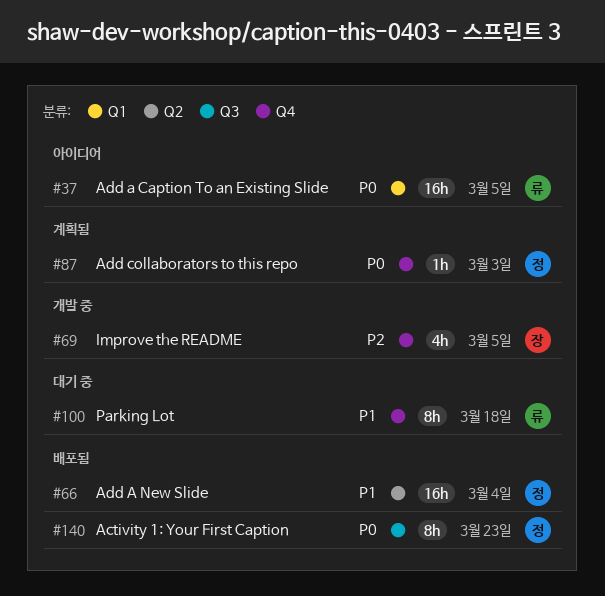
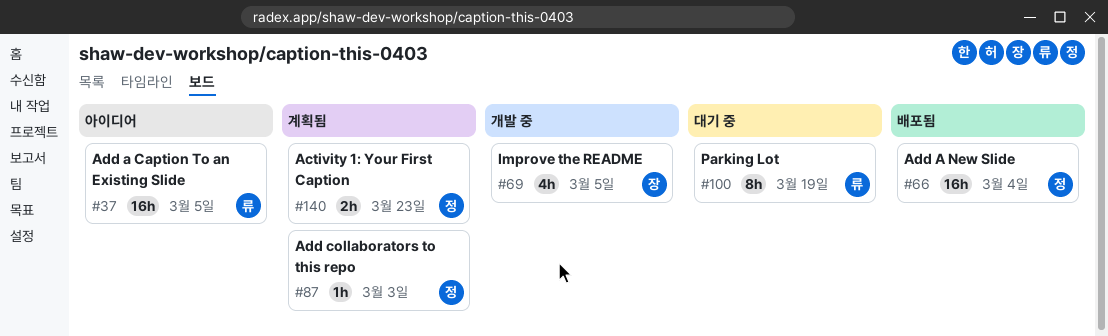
#100, due: Mar 18 -> Mar 19
#140, status: 배포됨 -> 계획됨
#140, estimate: 8h -> 2h

